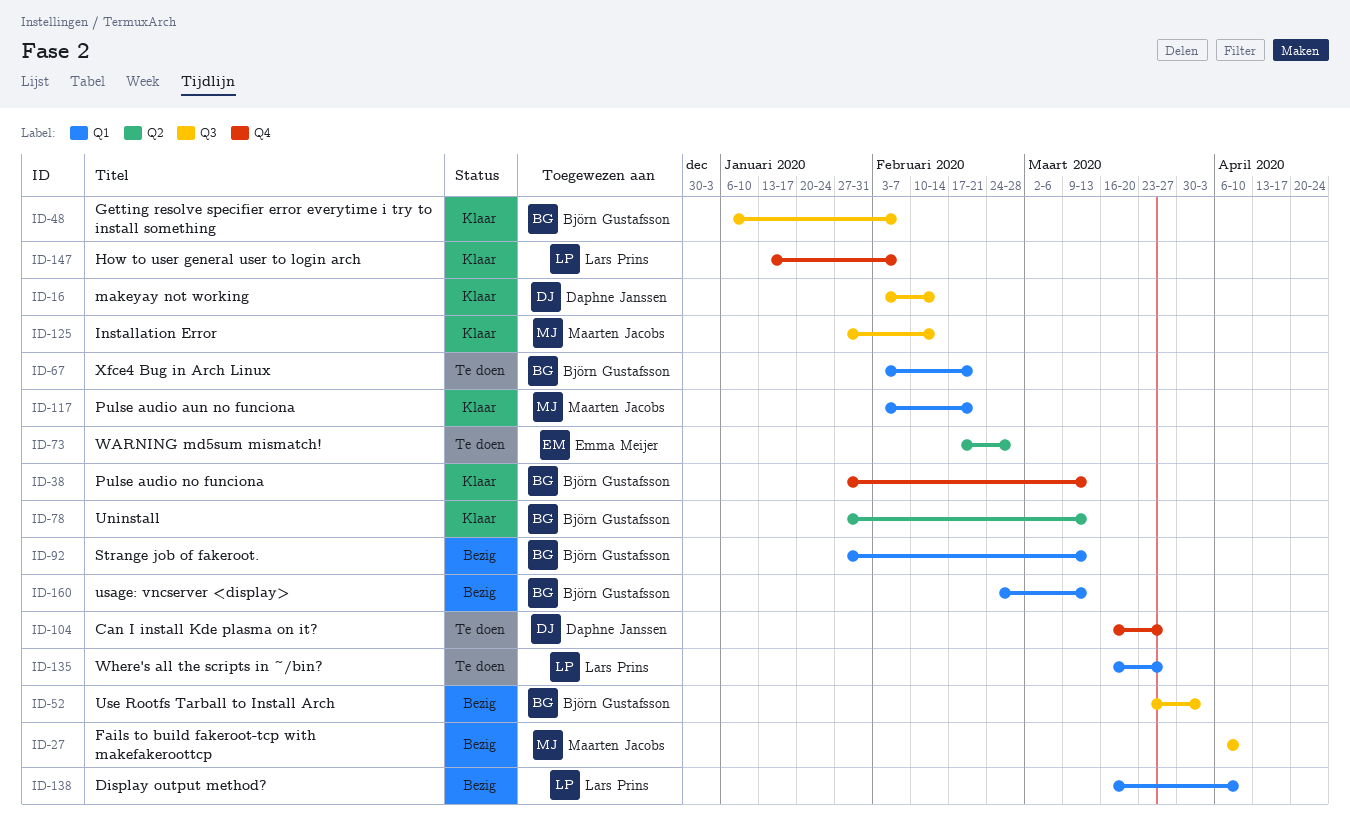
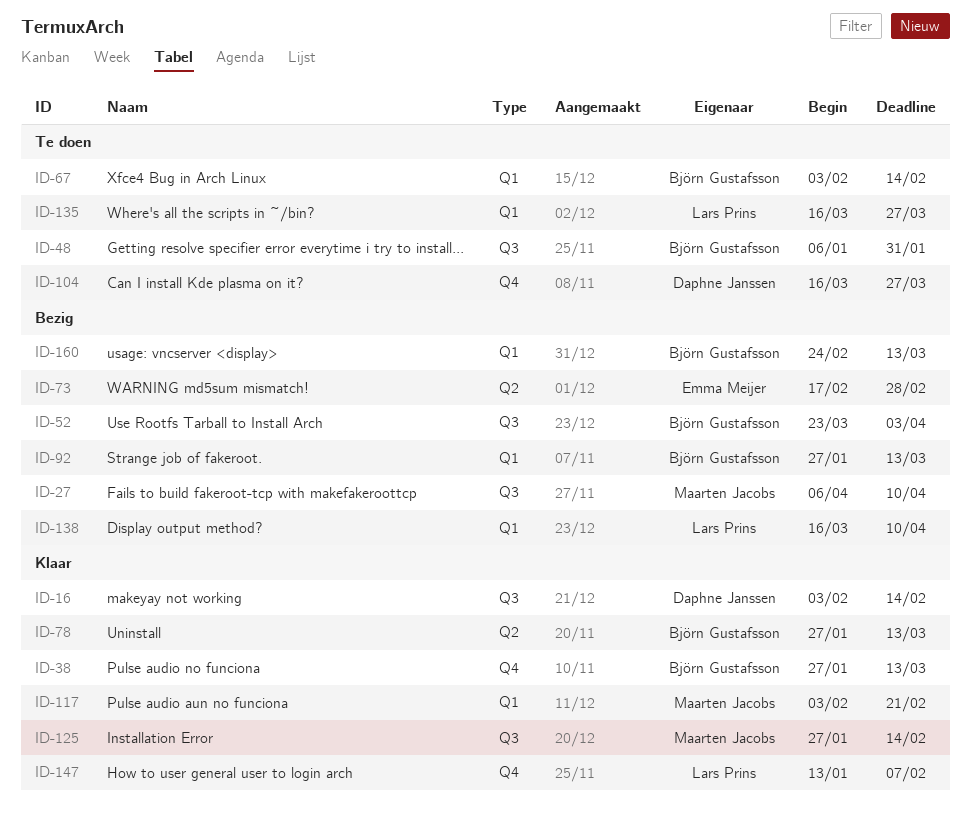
ID-48, status: Klaar -> Te doen
ID-48, due: Feb 7 -> Jan 31
ID-67, due: Feb 21 -> Feb 14
ID-73, status: Te doen -> Bezig

